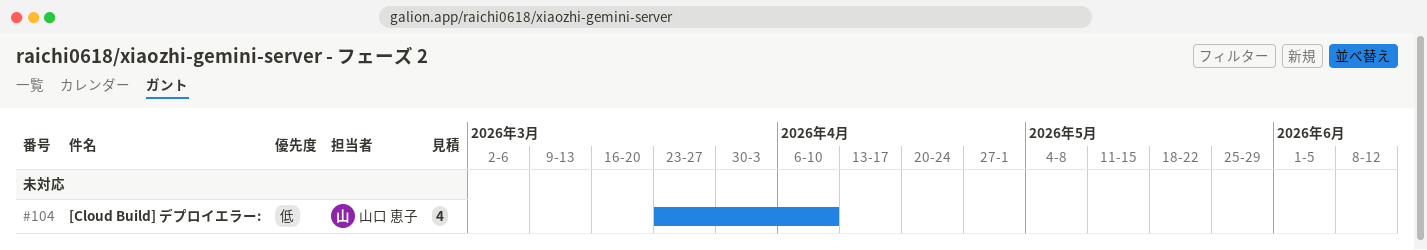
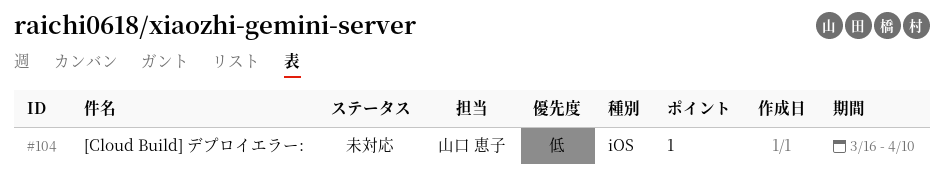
#104, estimate: 4 -> 1
#104, start: Mar 23 -> Mar 16

